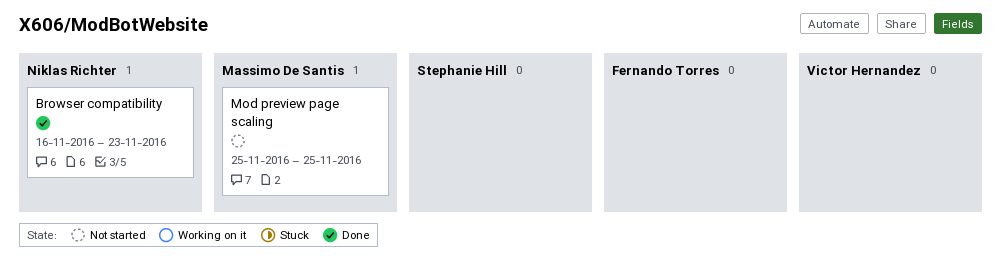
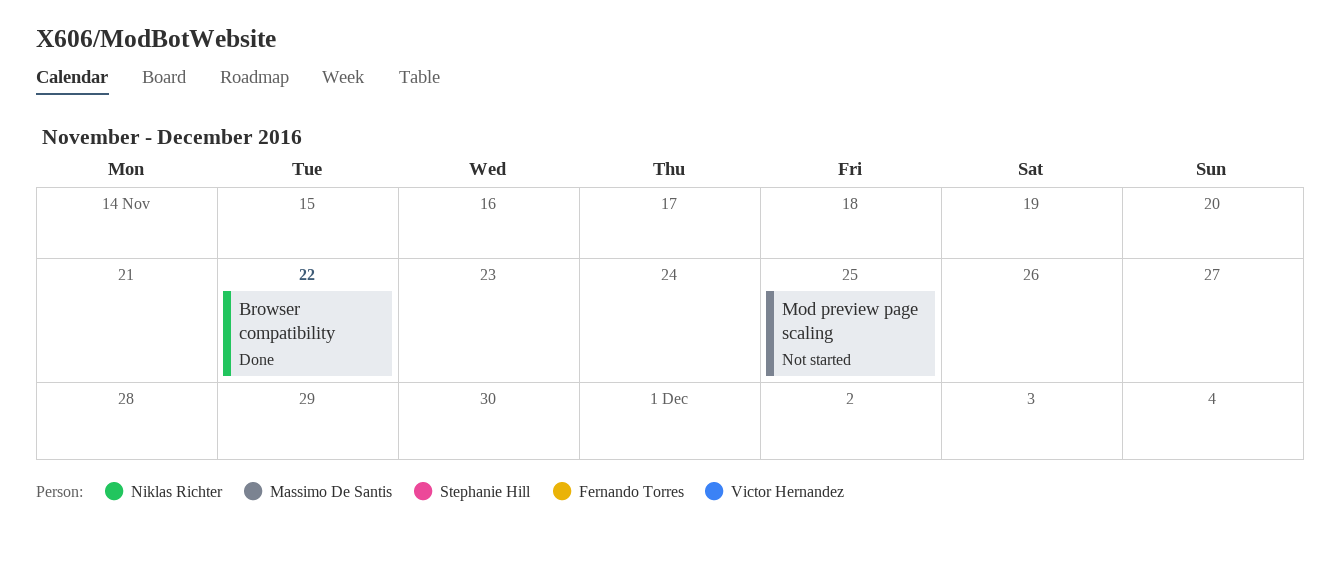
Browser compatibility, due: Nov 23 -> Nov 22

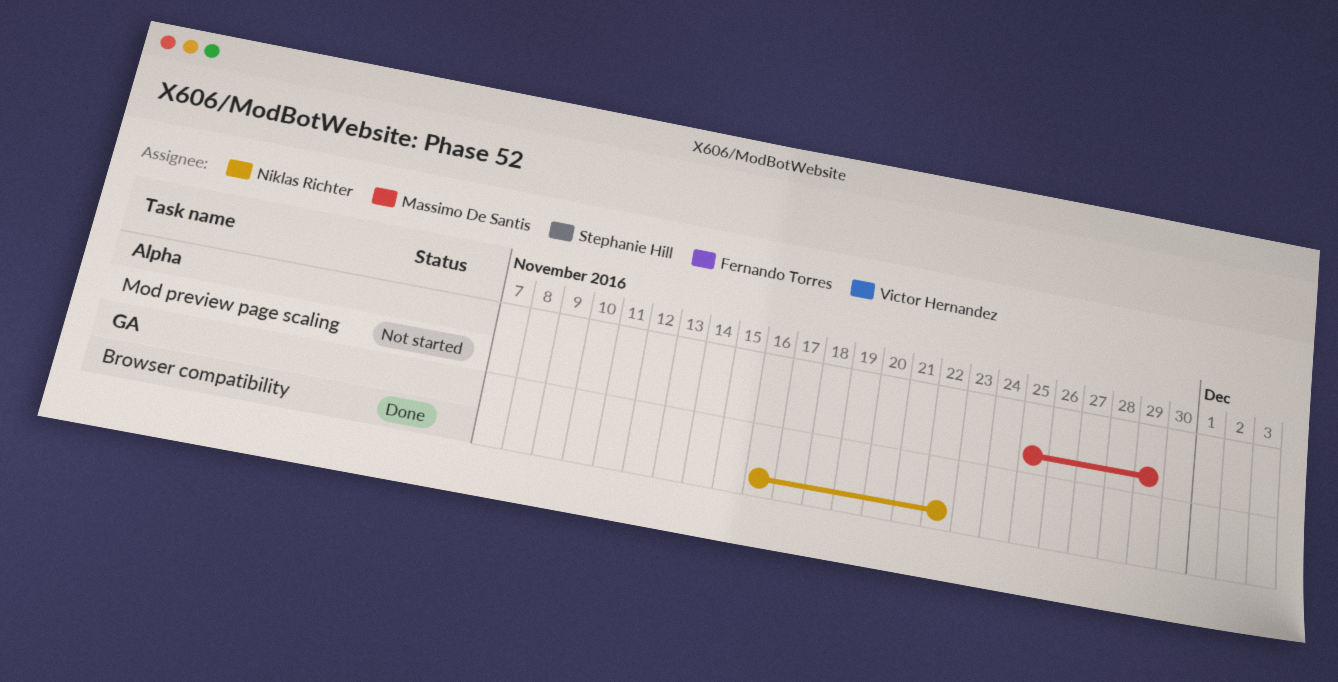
Mod preview page scaling, due: Nov 25 -> Nov 29

